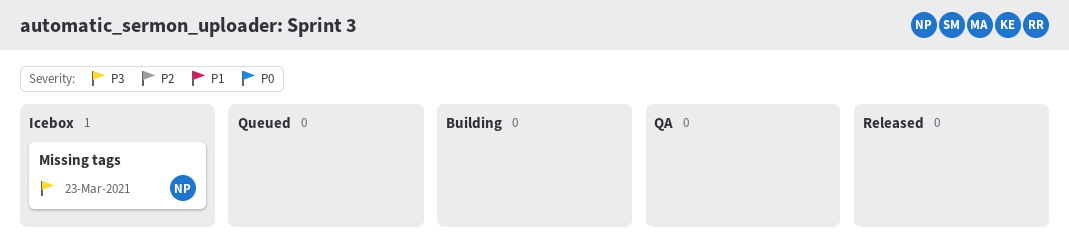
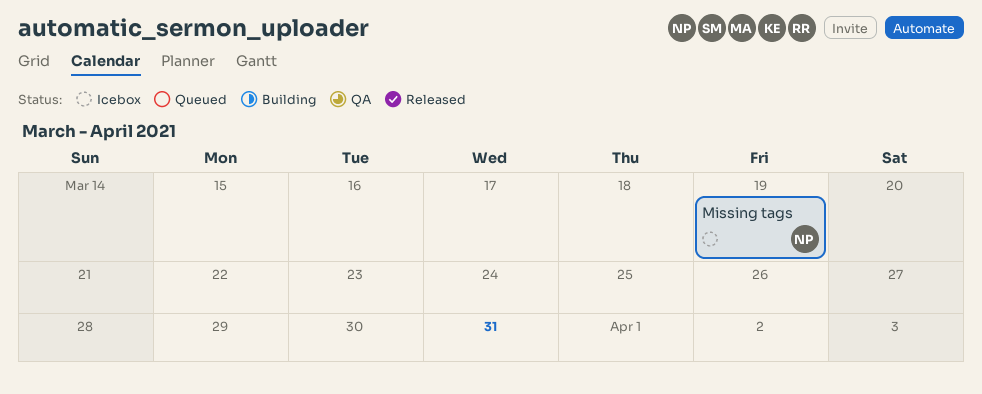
Missing tags, due: Mar 23 -> Mar 19

